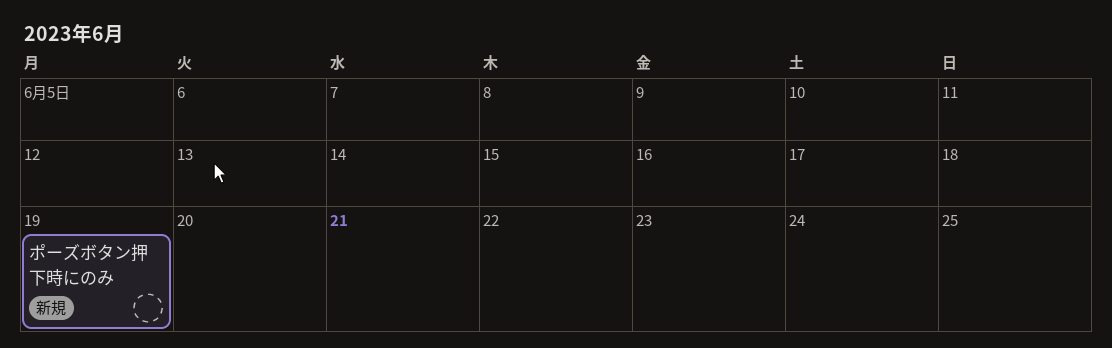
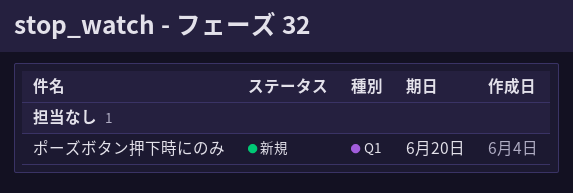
ポーズボタン押下時にのみ, due: Jun 19 -> Jun 20

